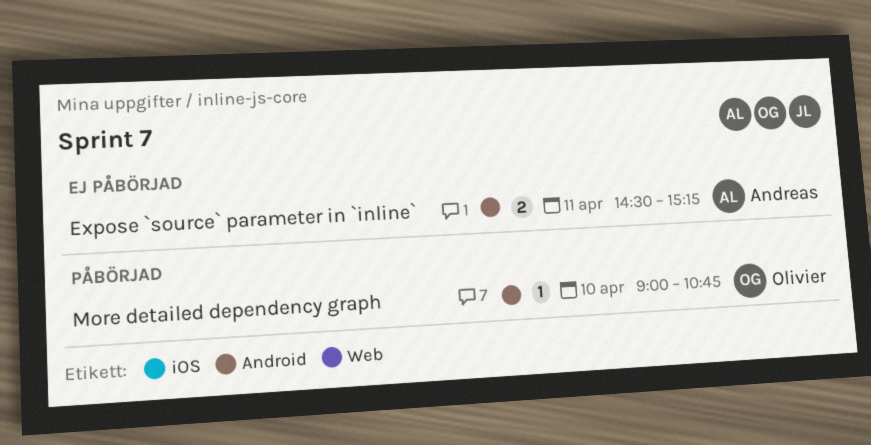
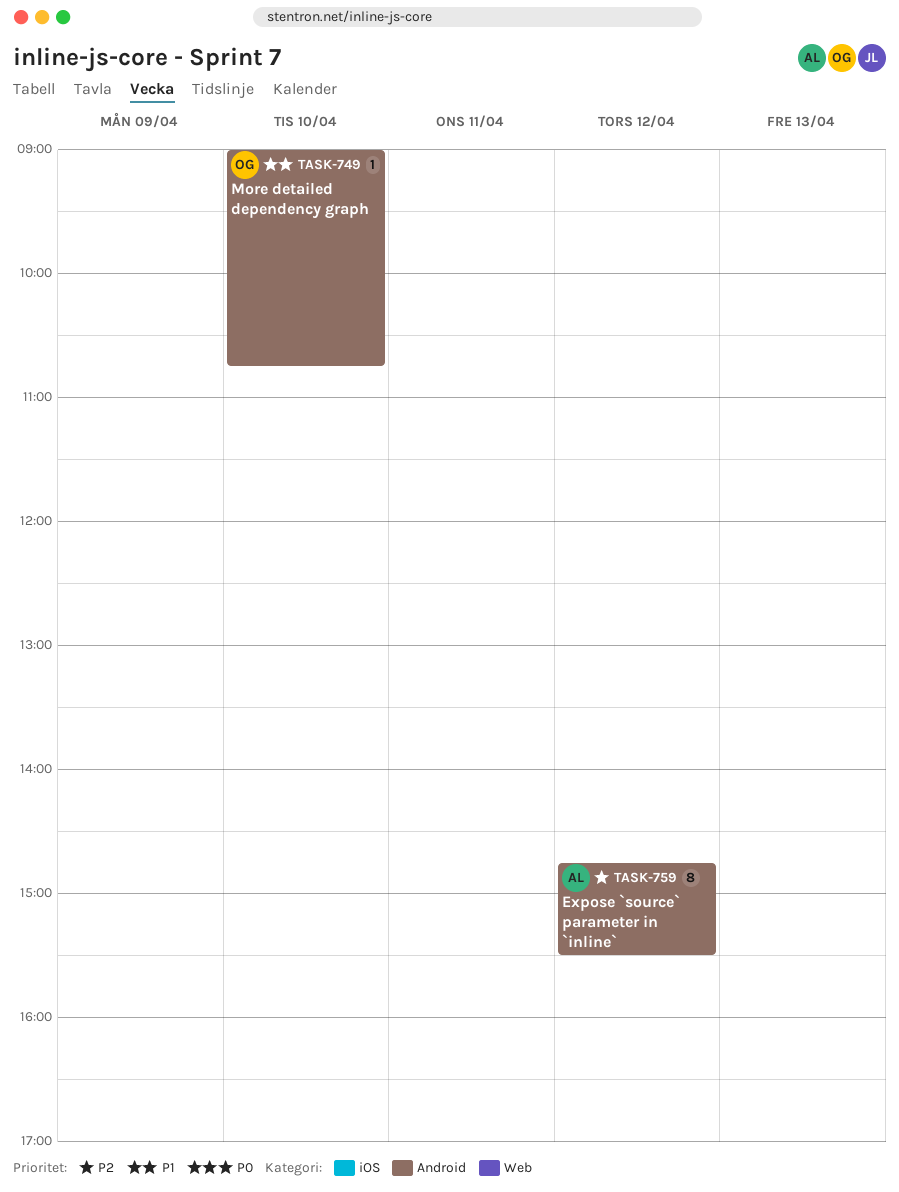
Expose `source` parameter in `inline`, estimate: 2 -> 8
Expose `source` parameter in `inline`, day: Apr 11 -> Apr 12
Expose `source` parameter in `inline`, begins: 14:30 -> 14:45
Expose `source` parameter in `inline`, ends: 15:15 -> 15:30

